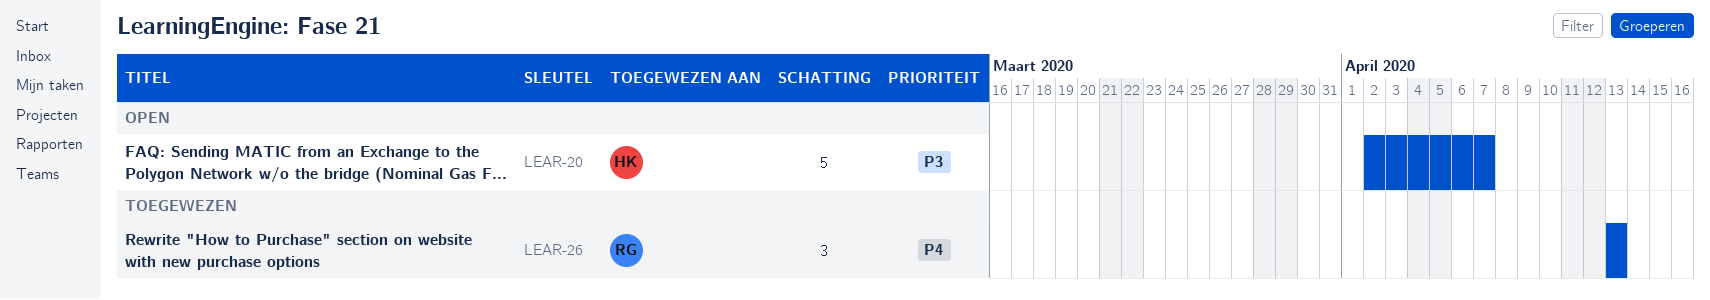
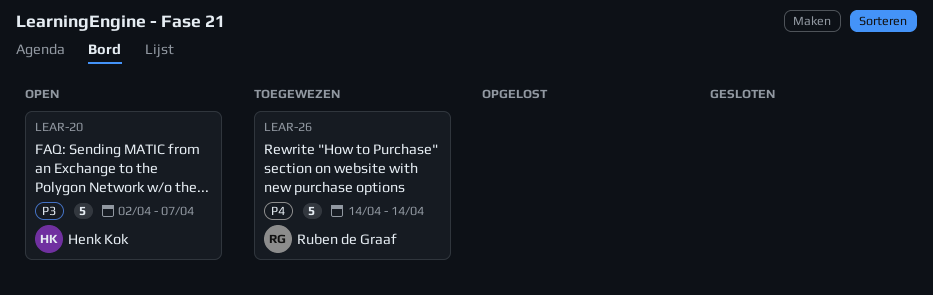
LEAR-26, estimate: 3 -> 5
LEAR-26, start: Apr 13 -> Apr 14
LEAR-26, due: Apr 13 -> Apr 14

